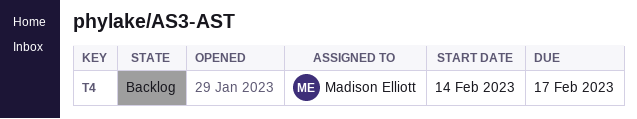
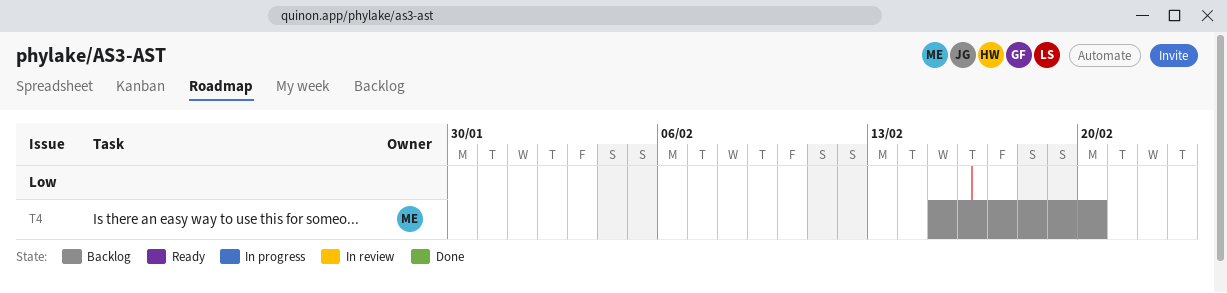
T4, start: Feb 14 -> Feb 15
T4, due: Feb 17 -> Feb 20

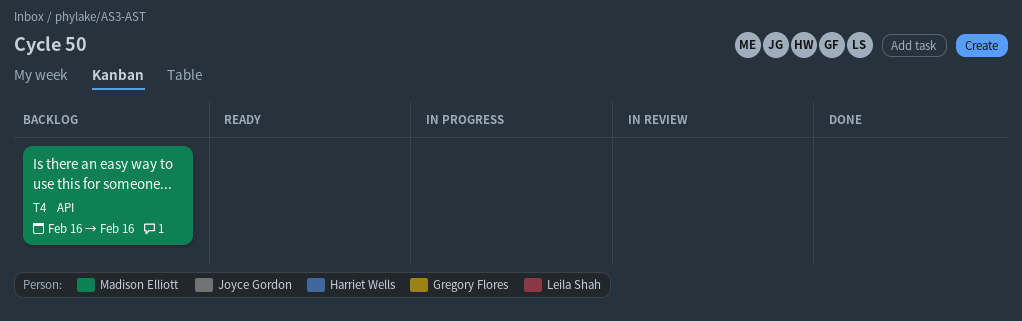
T4, start: Feb 15 -> Feb 16
T4, due: Feb 20 -> Feb 16

